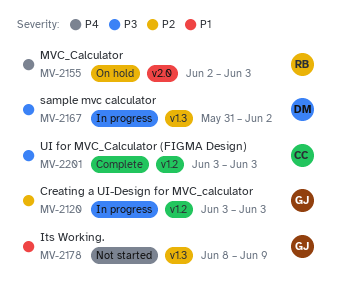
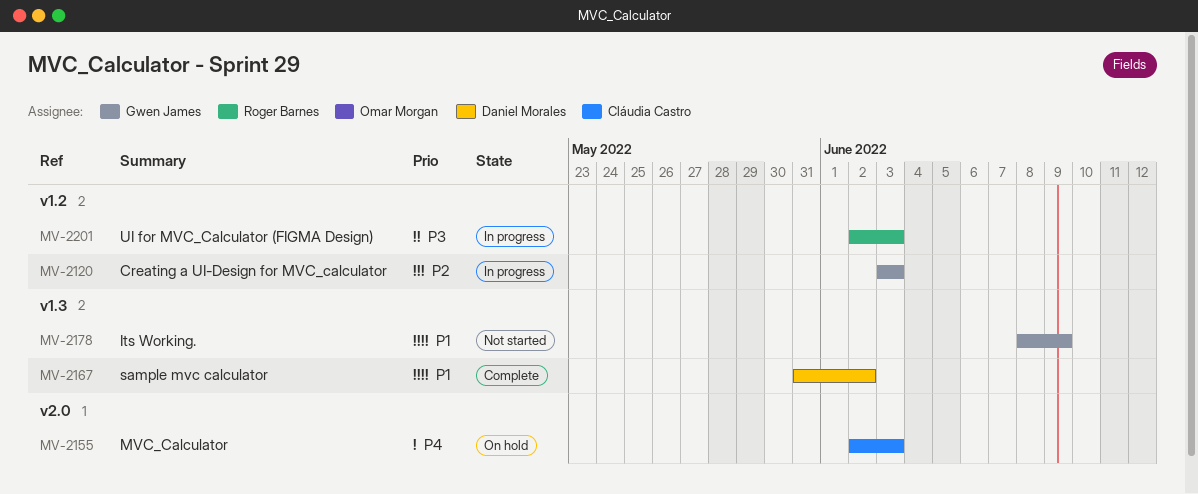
MV-2155, owner: Roger Barnes -> Cláudia Castro
MV-2167, status: In progress -> Complete
MV-2167, priority: P3 -> P1
MV-2201, status: Complete -> In progress
MV-2201, owner: Cláudia Castro -> Roger Barnes
MV-2201, start: Jun 3 -> Jun 2

